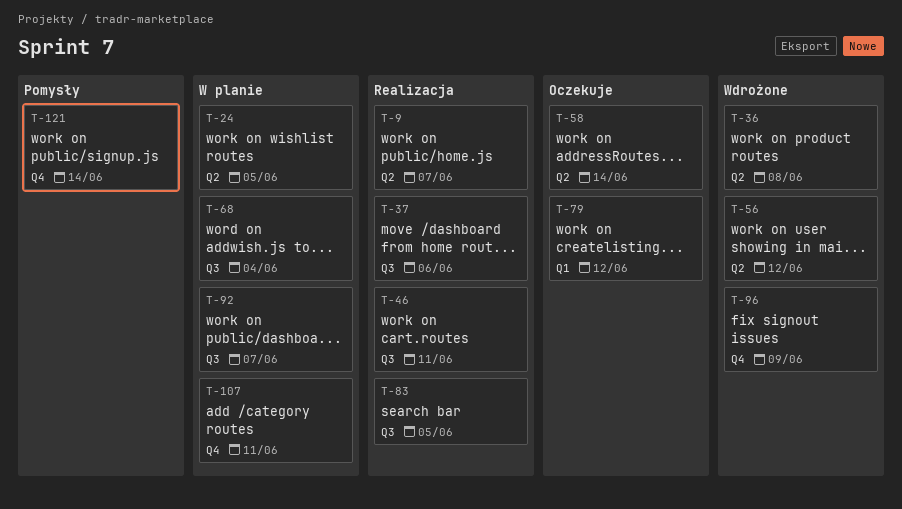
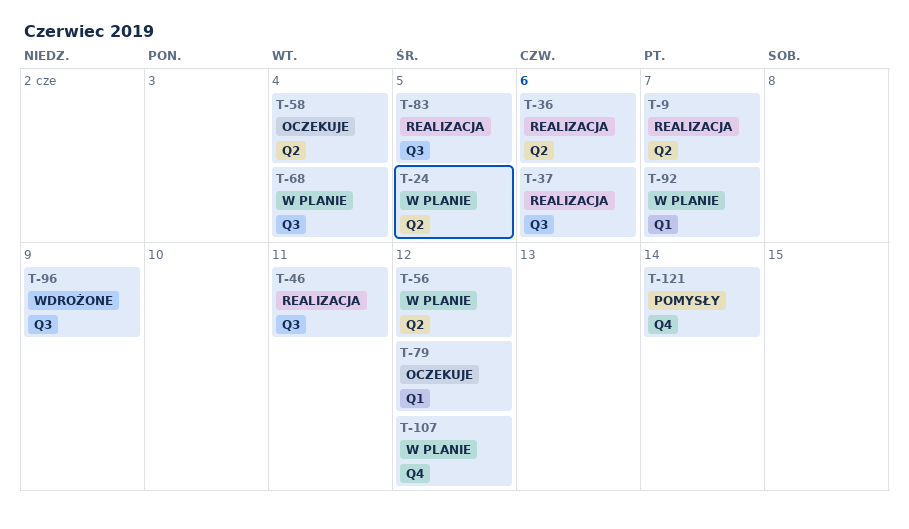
T-36, status: Wdrożone -> Realizacja
T-36, due: Jun 8 -> Jun 6
T-56, status: Wdrożone -> W planie
T-58, due: Jun 14 -> Jun 4
T-92, label: Q3 -> Q1
T-96, label: Q4 -> Q3
T-107, due: Jun 11 -> Jun 12

